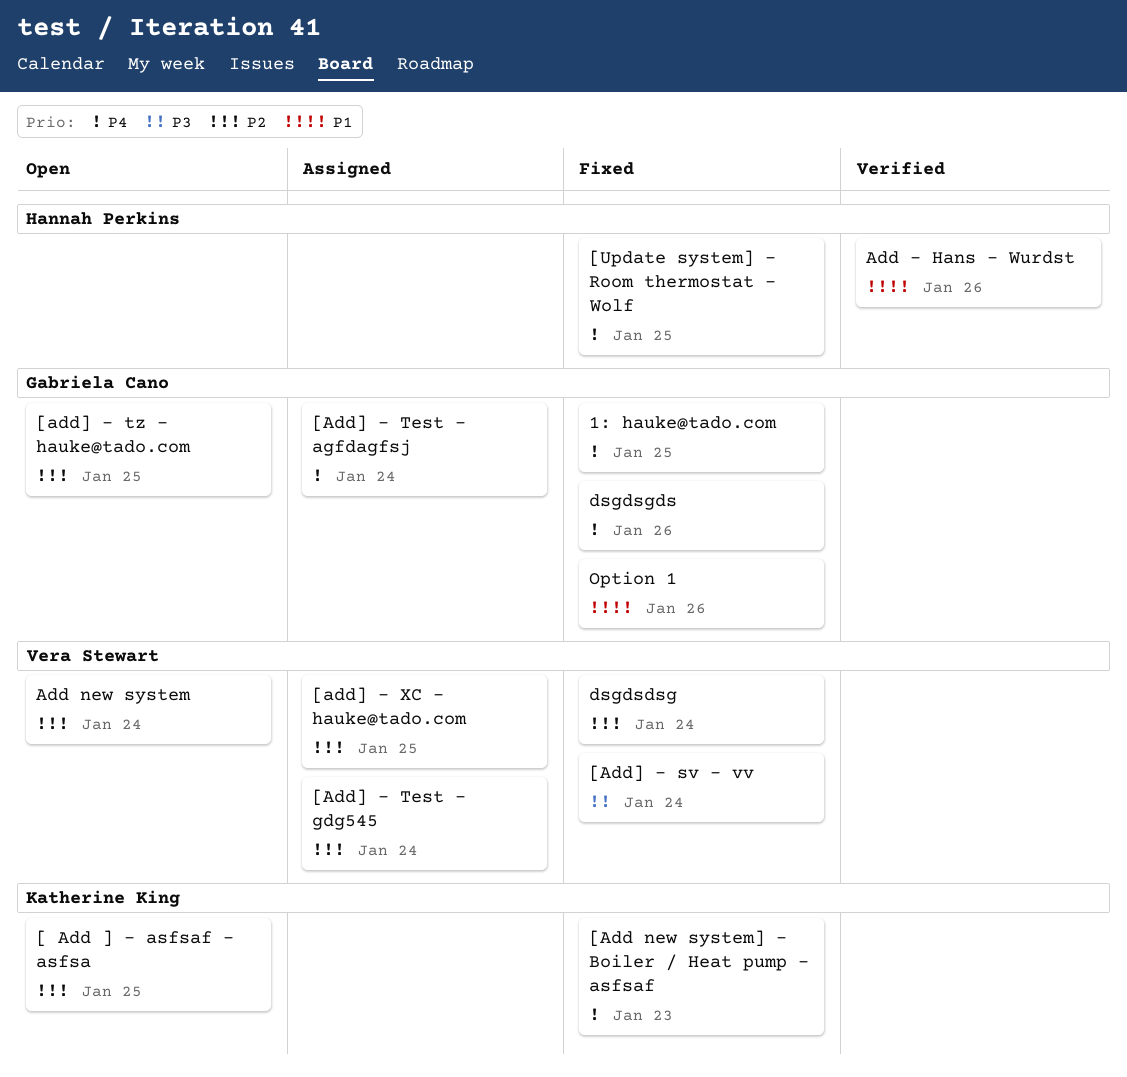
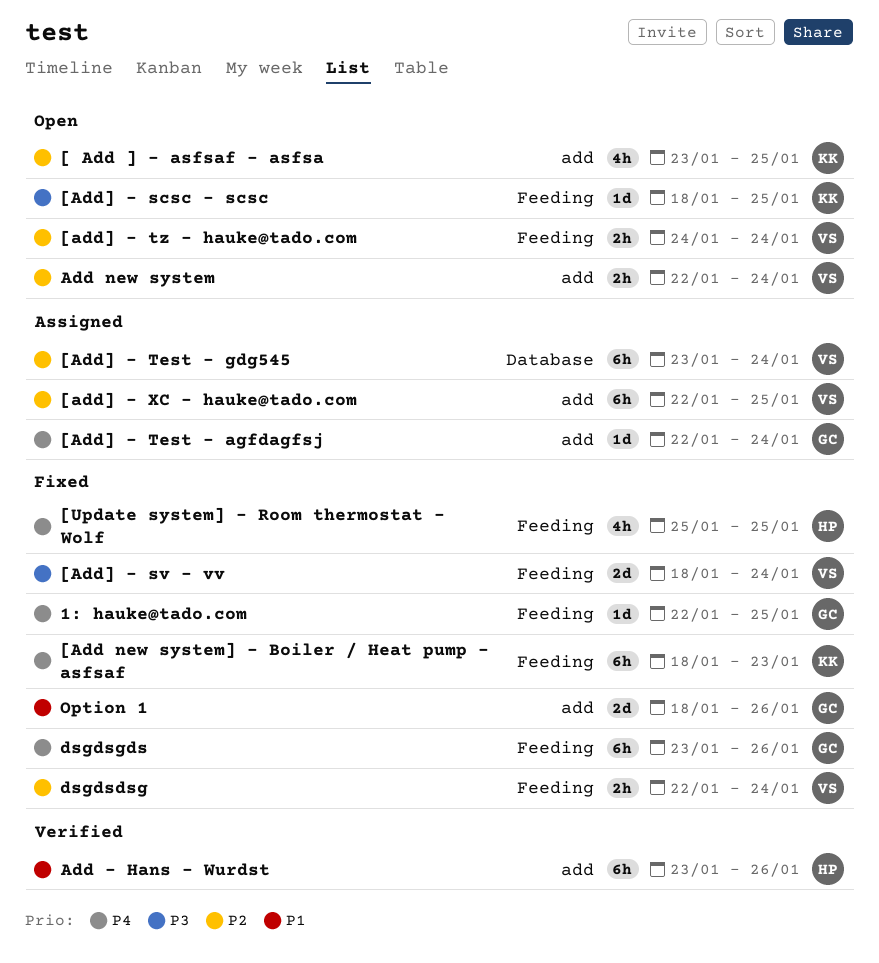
[Add] - scsc - scsc: none -> present
[add] - tz - hauke@tado.com, owner: Gabriela Cano -> Vera Stewart
[add] - tz - hauke@tado.com, due: Jan 25 -> Jan 24

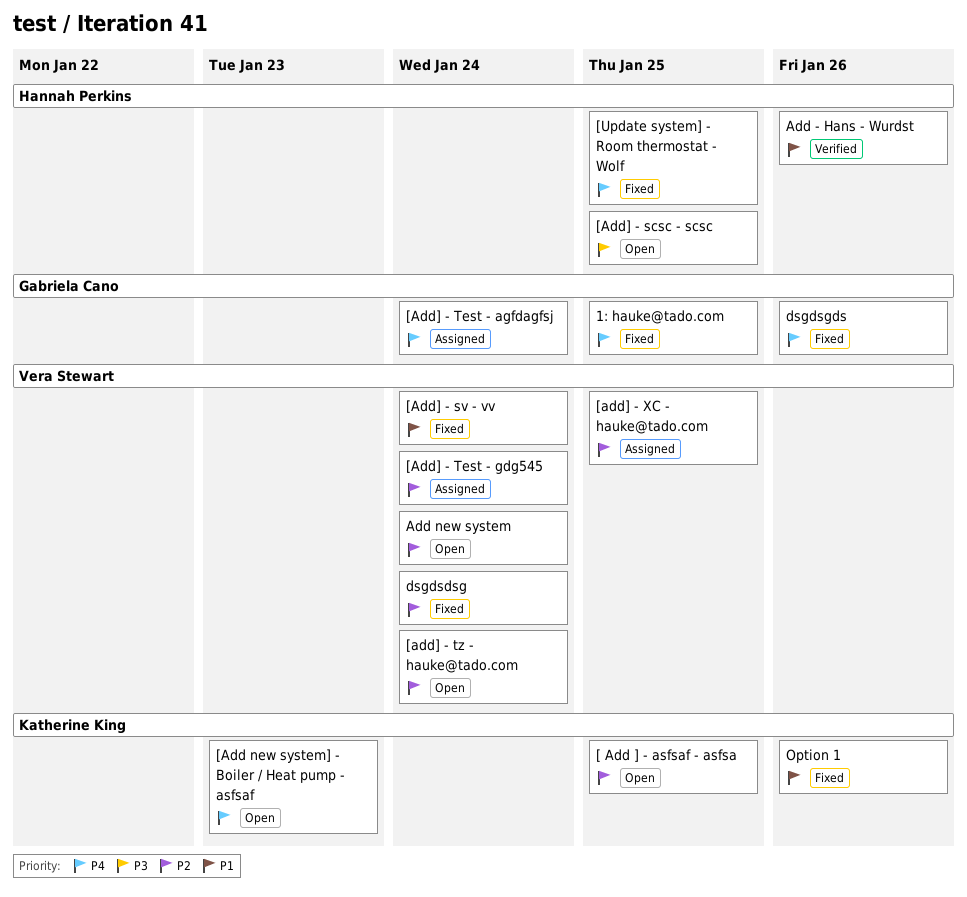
[Add new system] - Boiler / Heat pump - asfsaf, status: Fixed -> Open
[Add] - scsc - scsc, owner: Katherine King -> Hannah Perkins
[Add] - sv - vv, priority: P3 -> P1
Option 1, owner: Gabriela Cano -> Katherine King

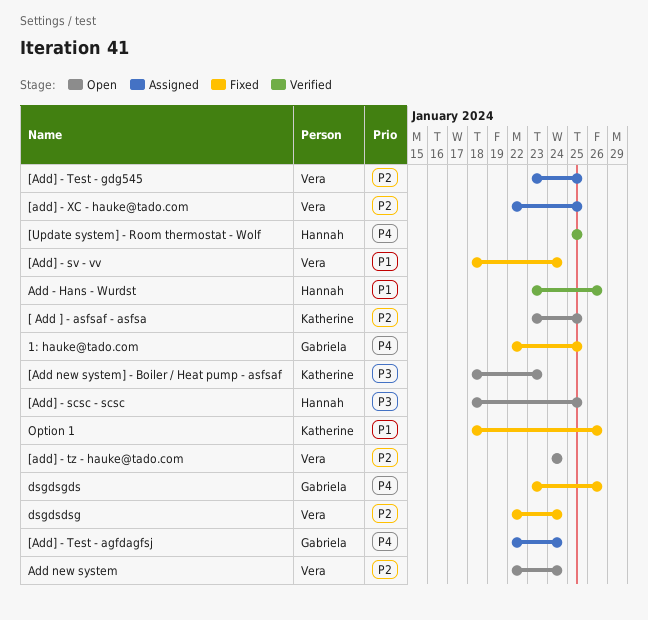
[Add new system] - Boiler / Heat pump - asfsaf, priority: P4 -> P3
[Add] - Test - gdg545, due: Jan 24 -> Jan 25
[Update system] - Room thermostat - Wolf, status: Fixed -> Verified

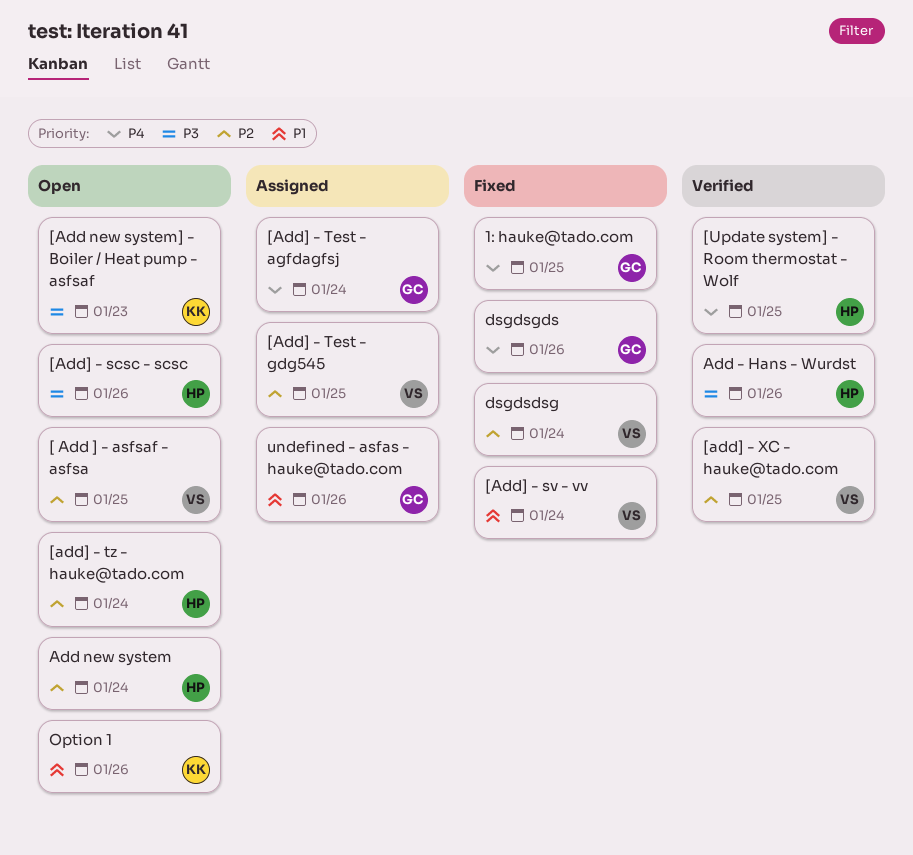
[ Add ] - asfsaf - asfsa, owner: Katherine -> Vera
[Add] - scsc - scsc, due: Jan 25 -> Jan 26
[add] - tz - hauke@tado.com, owner: Vera -> Hannah
[add] - XC - hauke@tado.com, status: Assigned -> Verified
Add - Hans - Wurdst, priority: P1 -> P3
Add new system, owner: Vera -> Hannah
Option 1, status: Fixed -> Open
undefined - asfas - hauke@tado.com: none -> present

